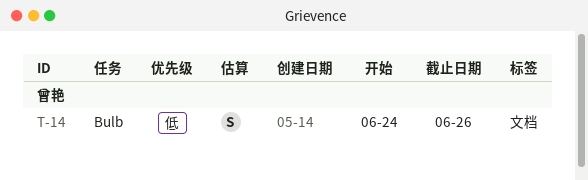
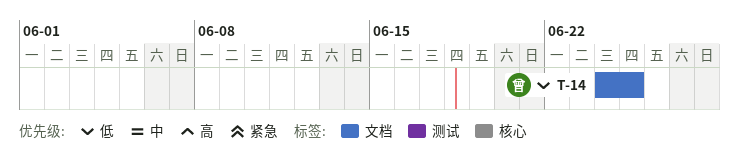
T-14, due: Jun 26 -> Jun 25

